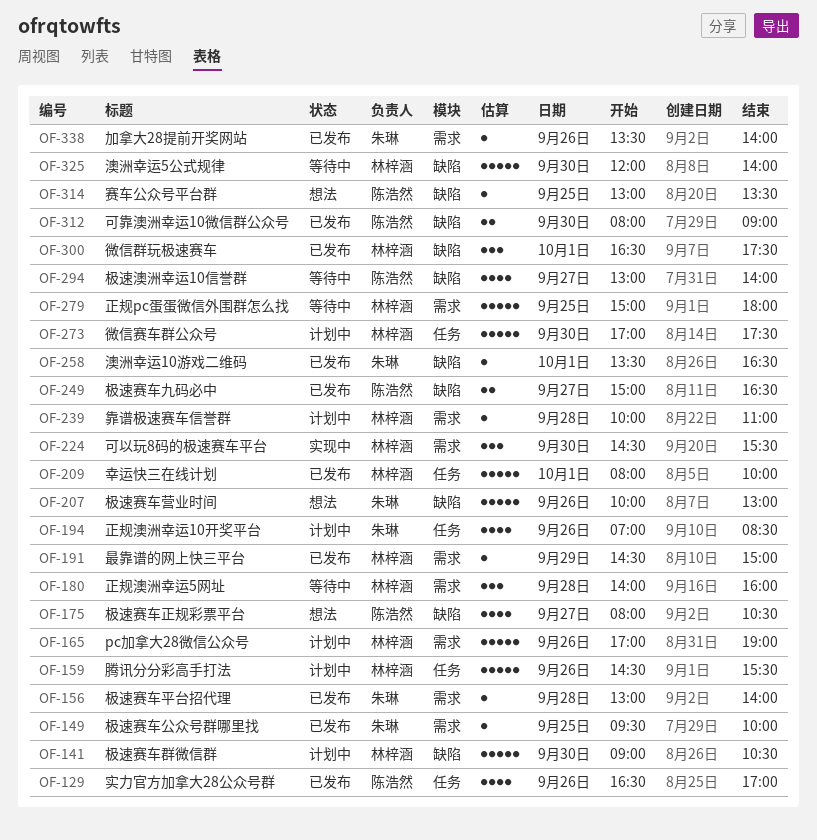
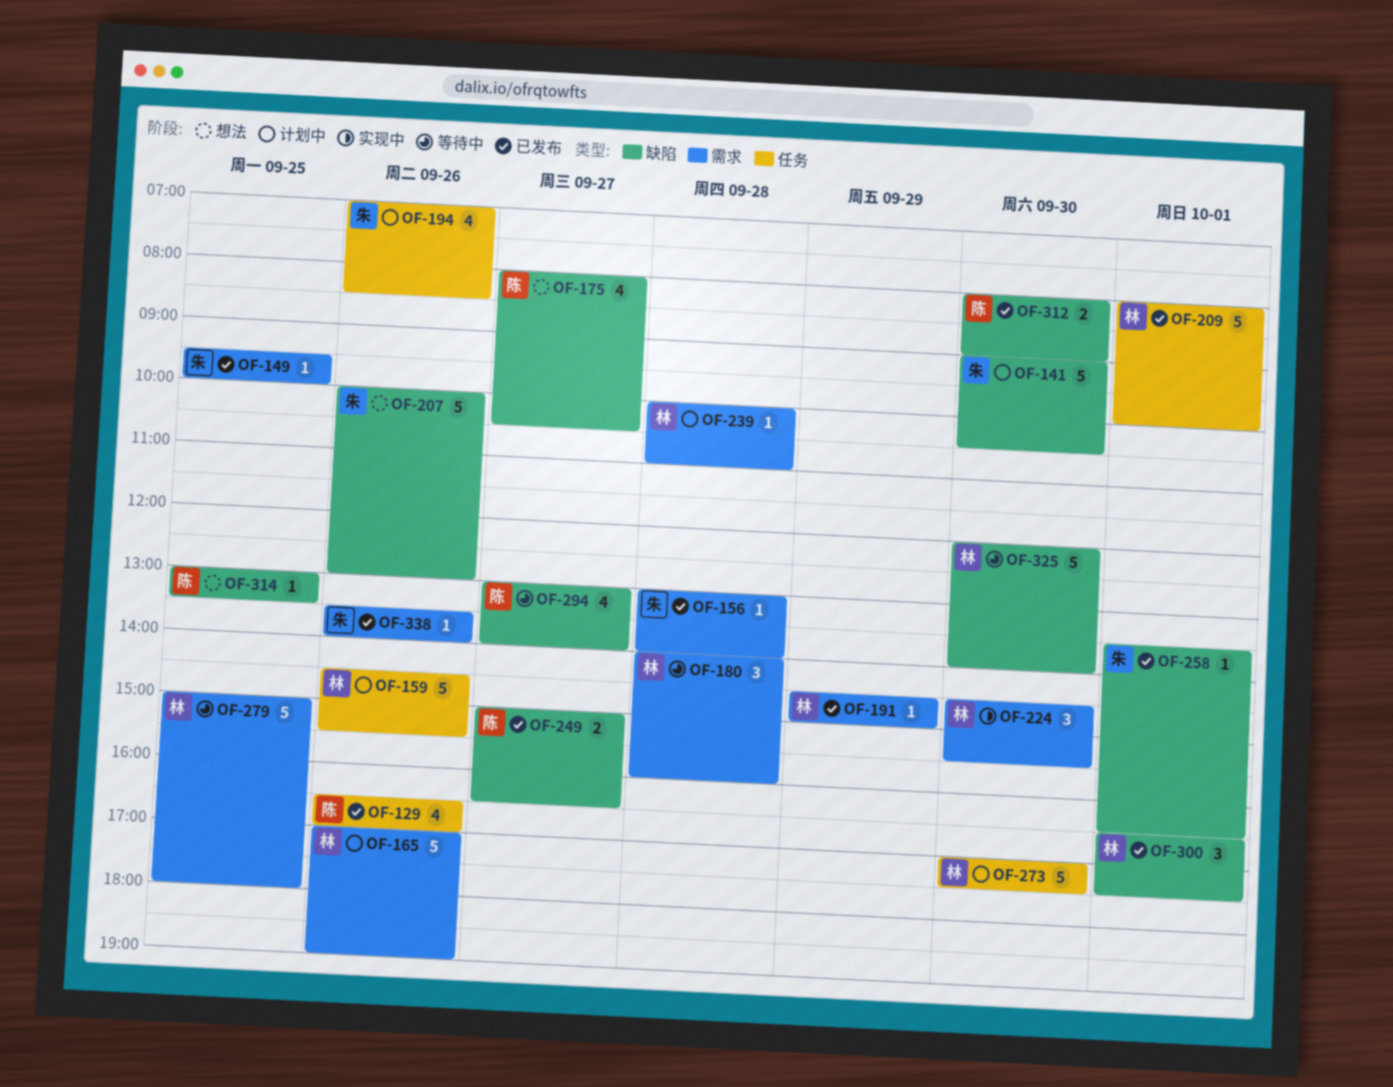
OF-141, owner: 林梓涵 -> 朱琳

